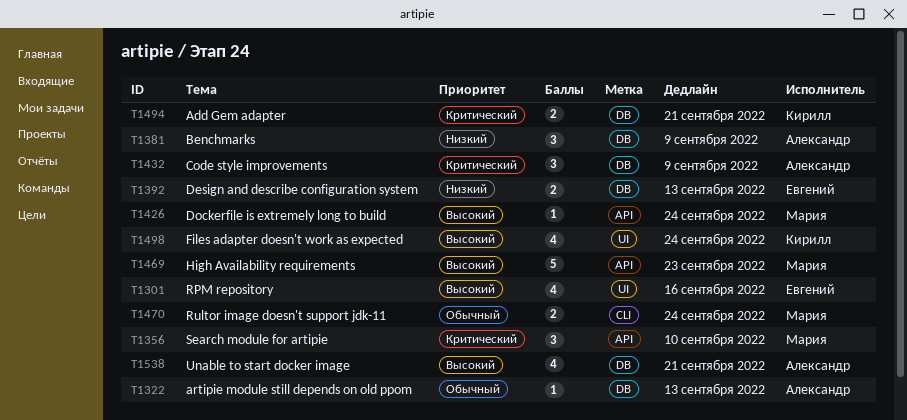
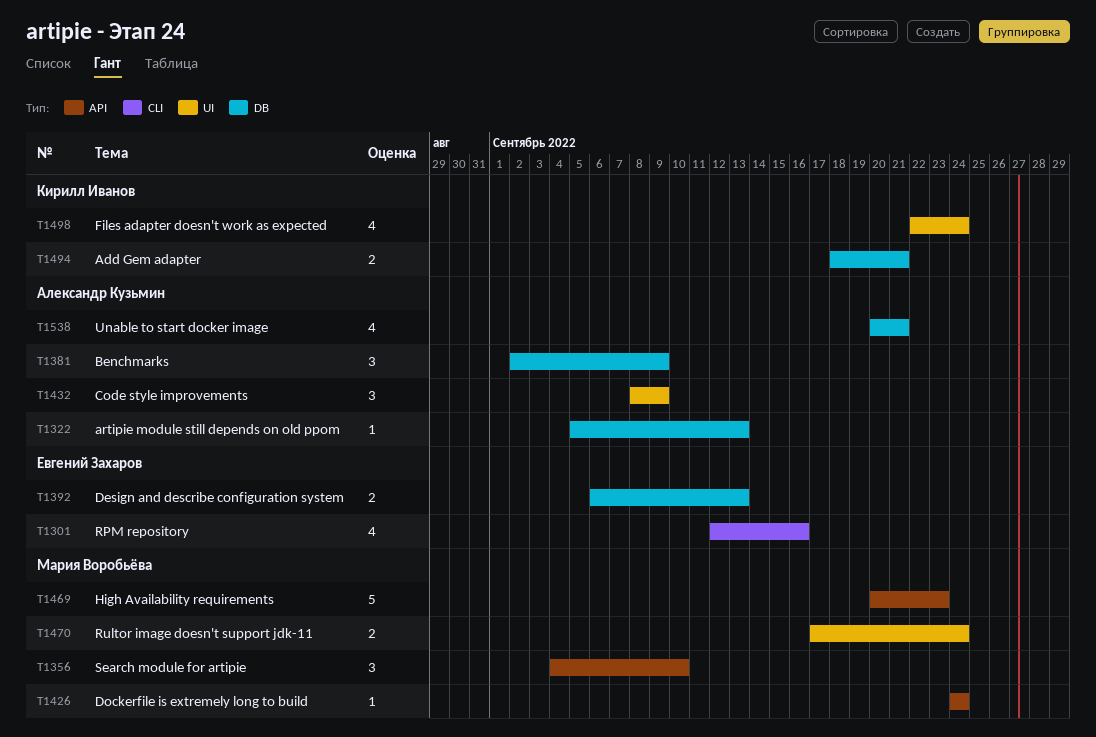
T1301, label: UI -> CLI
T1432, label: DB -> UI
T1470, label: CLI -> UI

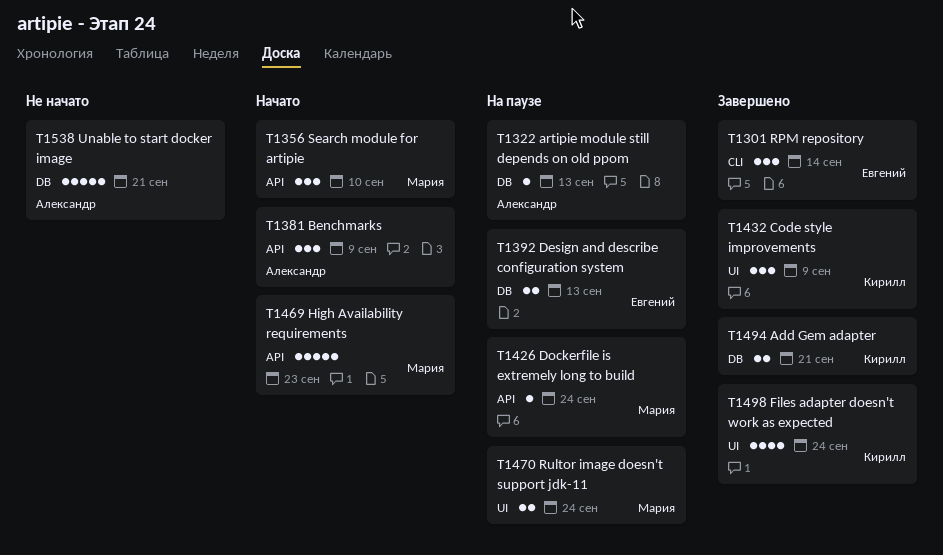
T1301, estimate: 4 -> 3
T1301, due: Sep 16 -> Sep 14
T1381, label: DB -> API
T1432, owner: Александр Кузьмин -> Кирилл Иванов
T1538, estimate: 4 -> 5

